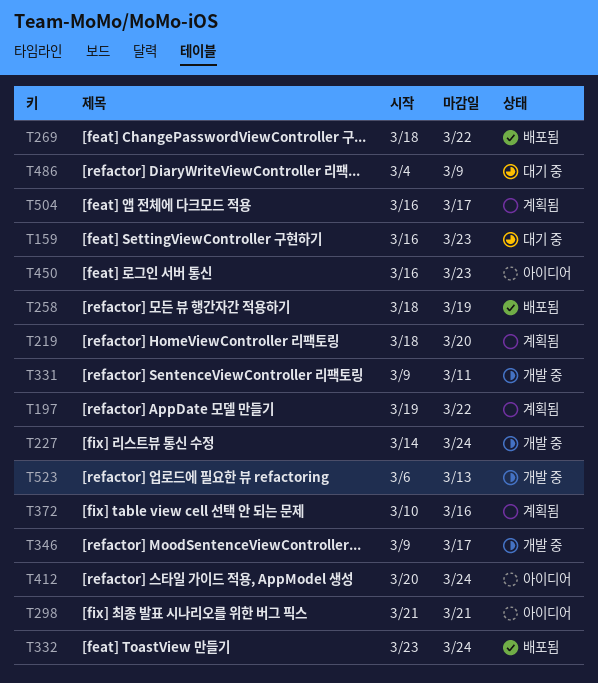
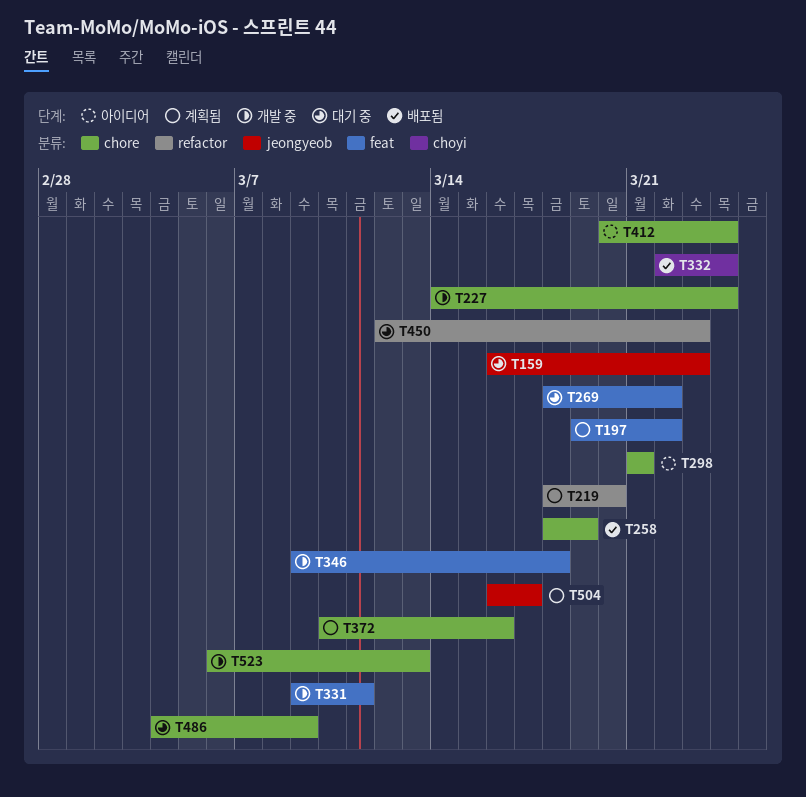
T269, status: 배포됨 -> 대기 중
T332, start: Mar 23 -> Mar 22
T346, due: Mar 17 -> Mar 18
T450, status: 아이디어 -> 대기 중
T450, start: Mar 16 -> Mar 12

